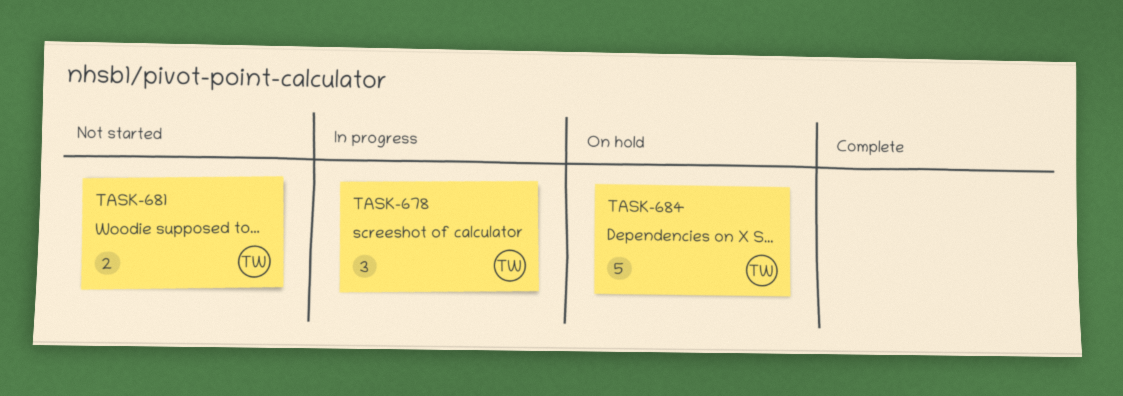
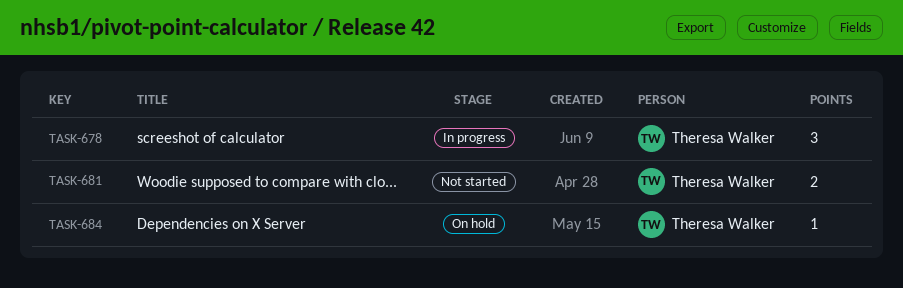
TASK-684, estimate: 5 -> 1

